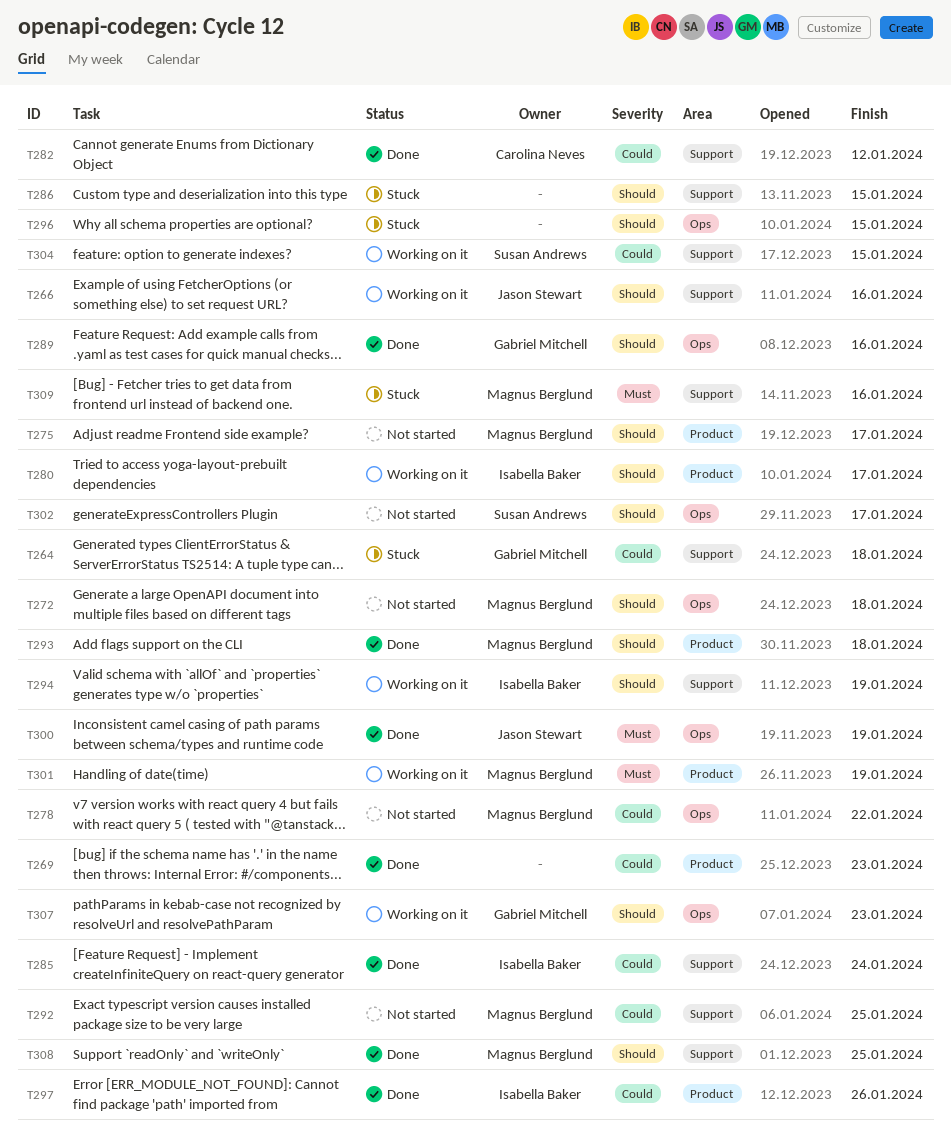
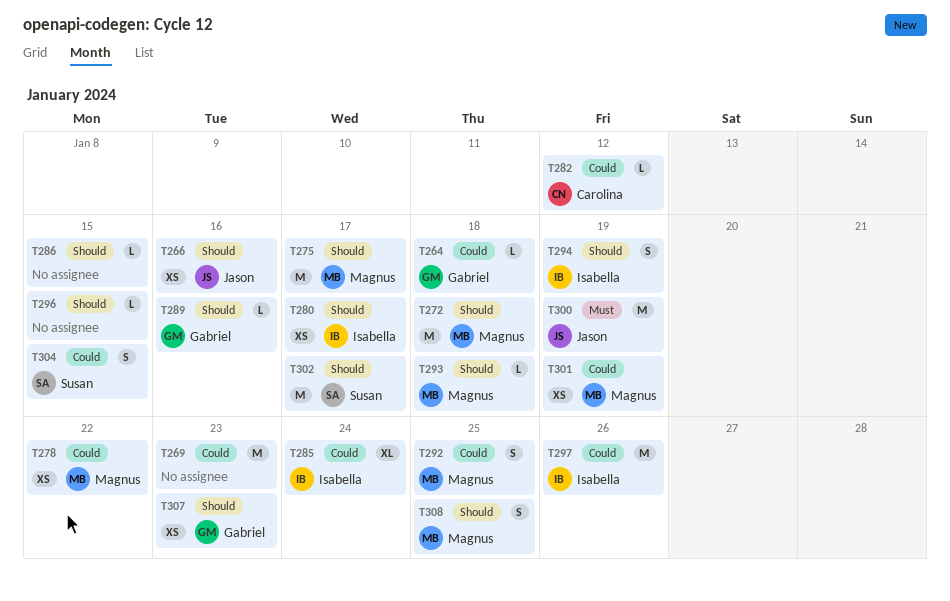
T301, priority: Must -> Could
T309: present -> none

